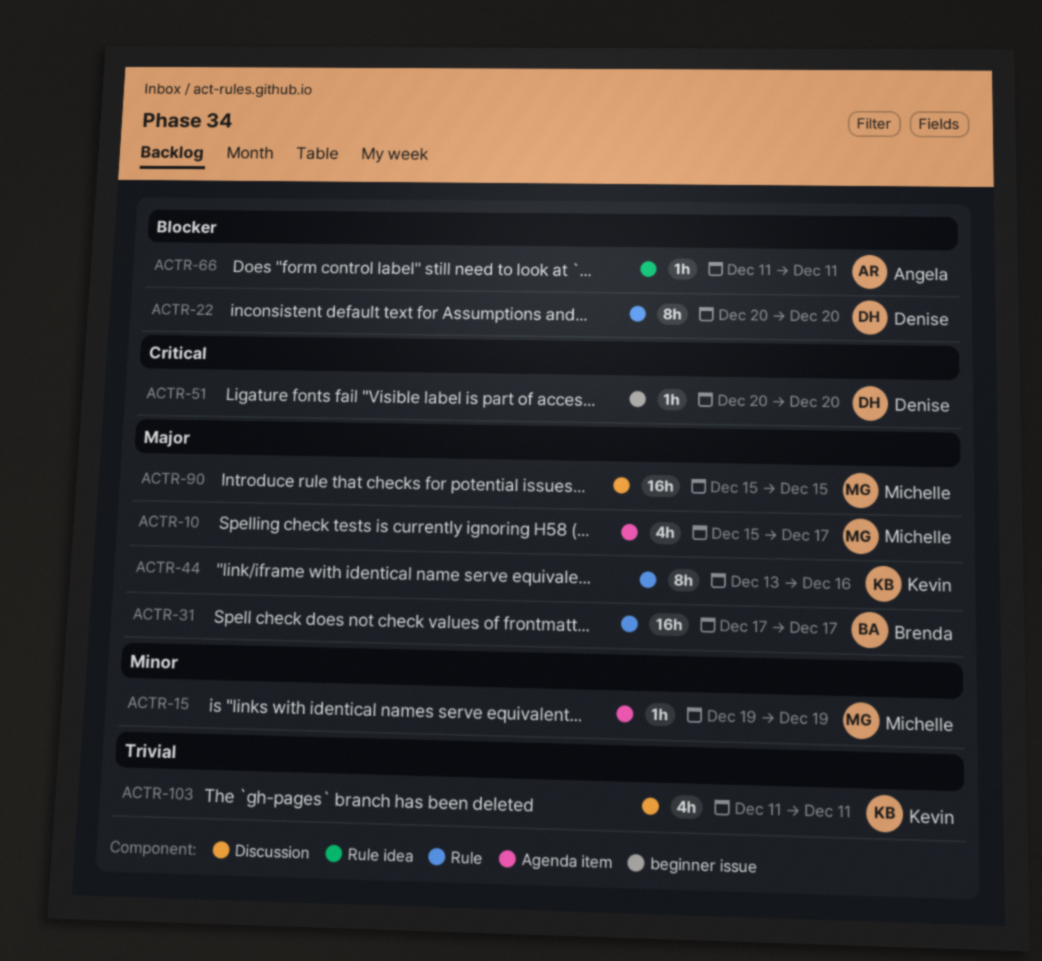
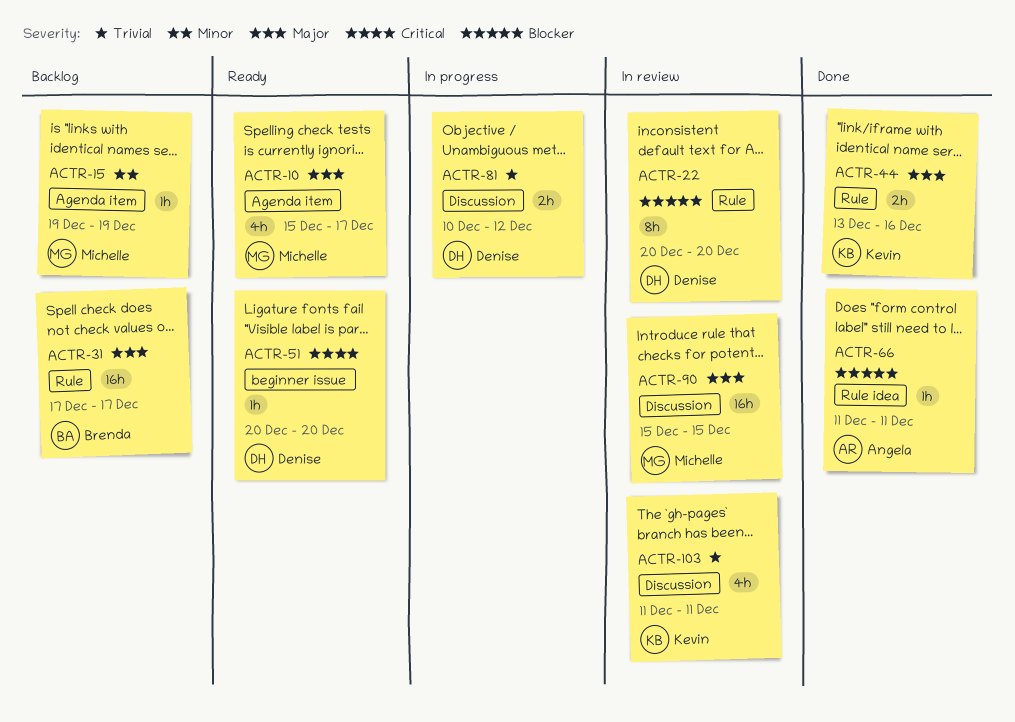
ACTR-44, estimate: 8h -> 2h
ACTR-81: none -> present

